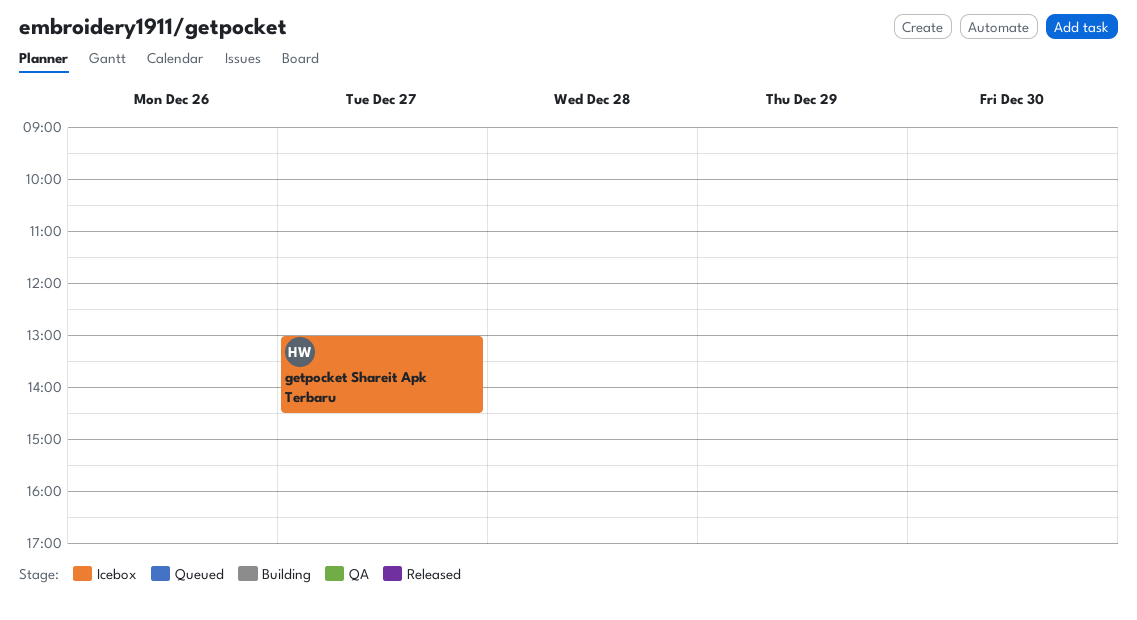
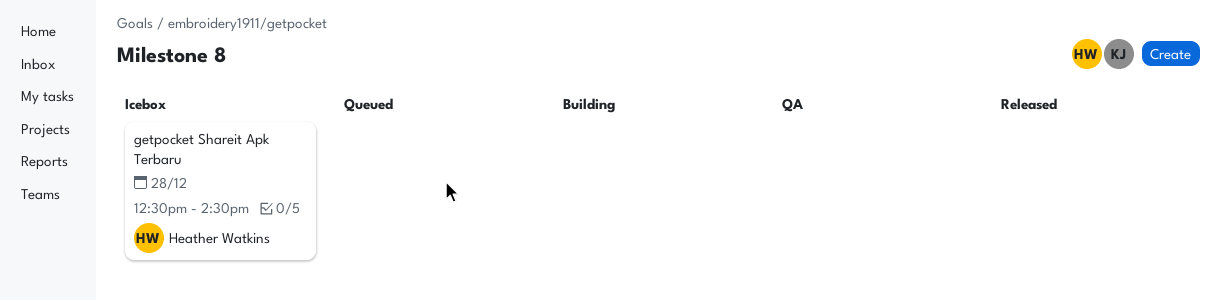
getpocket Shareit Apk Terbaru, day: Dec 27 -> Dec 28
getpocket Shareit Apk Terbaru, begins: 13:00 -> 12:30

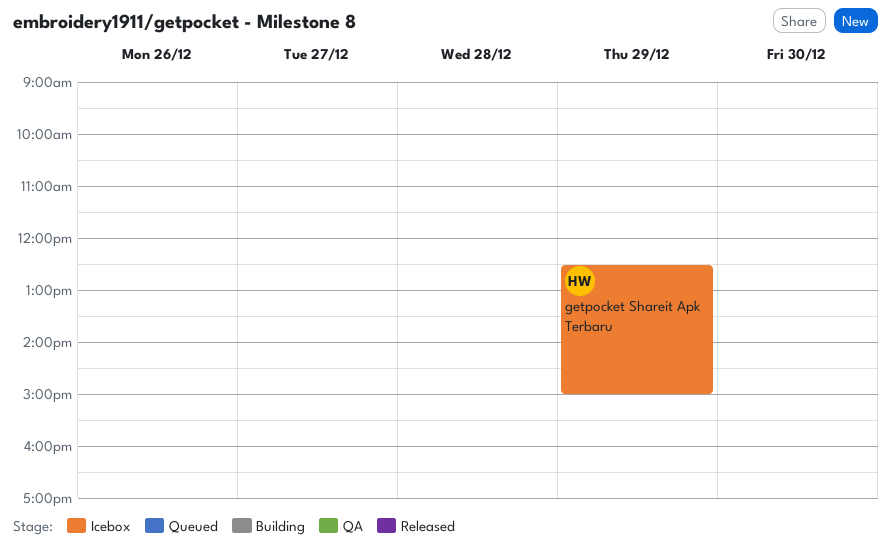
getpocket Shareit Apk Terbaru, day: Dec 28 -> Dec 29
getpocket Shareit Apk Terbaru, ends: 14:30 -> 15:00

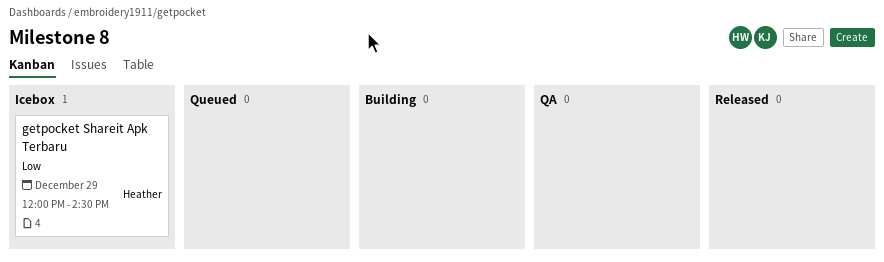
getpocket Shareit Apk Terbaru, begins: 12:30 -> 12:00
getpocket Shareit Apk Terbaru, ends: 15:00 -> 14:30

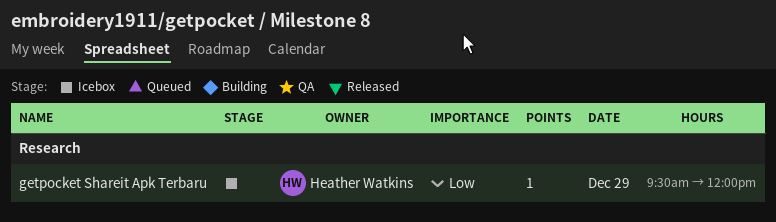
getpocket Shareit Apk Terbaru, begins: 12:00 -> 09:30
getpocket Shareit Apk Terbaru, ends: 14:30 -> 12:00

